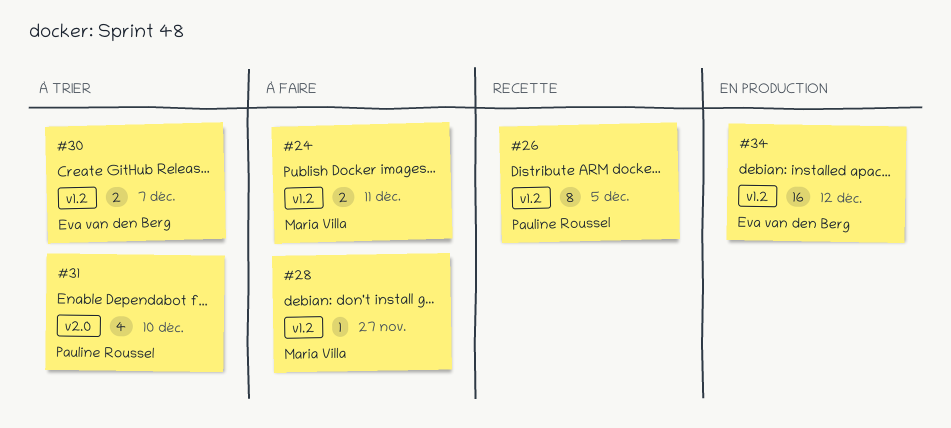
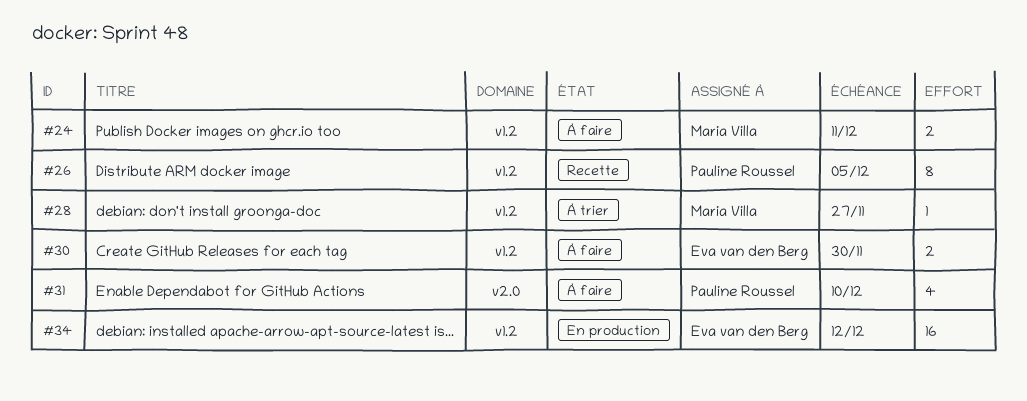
#28, status: À faire -> À trier
#30, status: À trier -> À faire
#30, due: Dec 7 -> Nov 30
#31, status: À trier -> À faire

